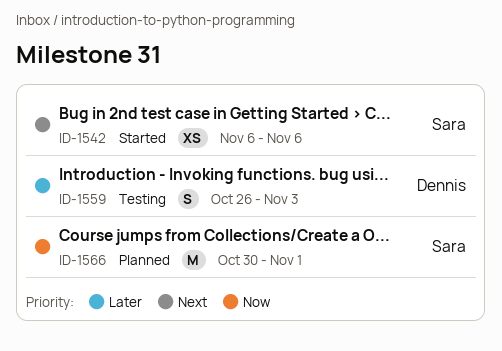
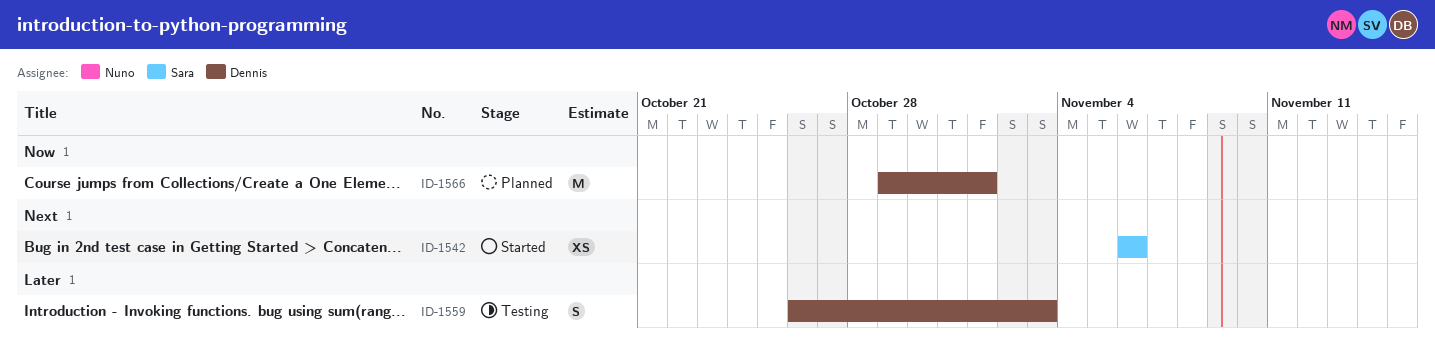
ID-1566, owner: Sara -> Dennis
ID-1566, start: Oct 30 -> Oct 29

